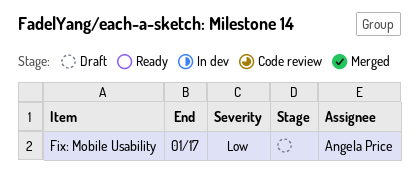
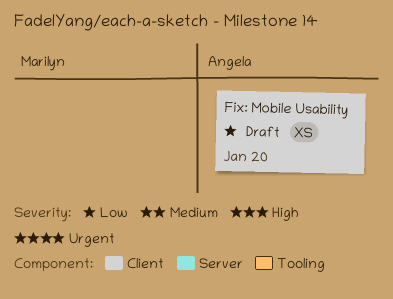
Fix: Mobile Usability, due: Jan 17 -> Jan 20

